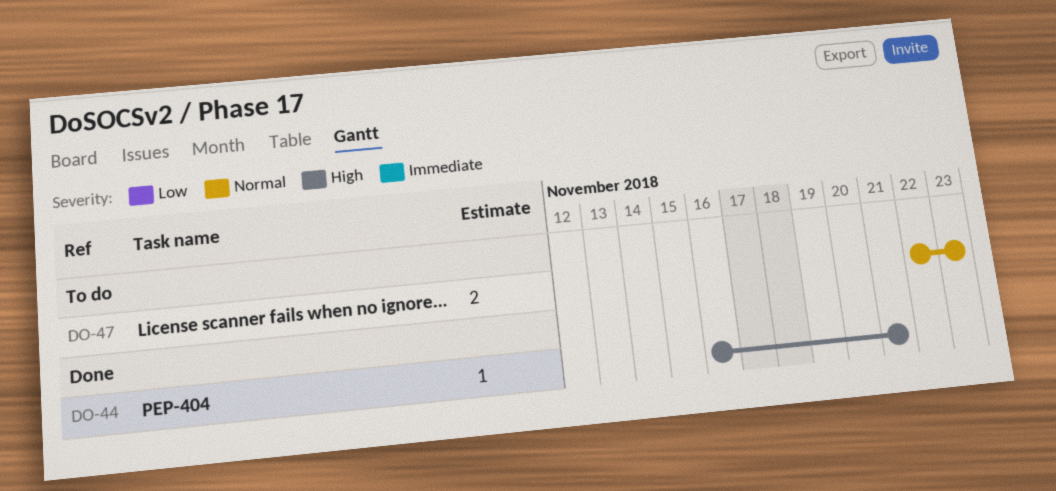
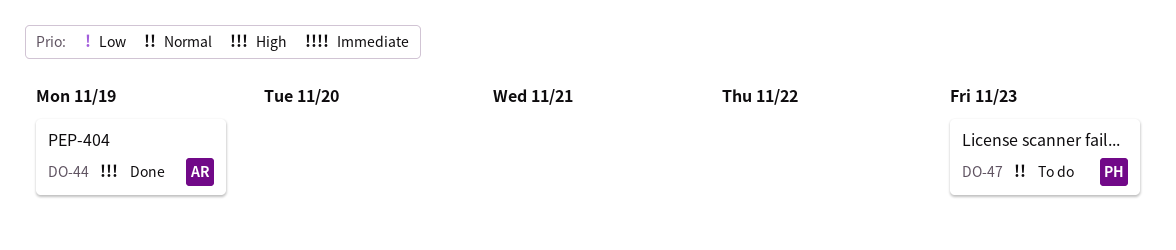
DO-44, due: Nov 21 -> Nov 19

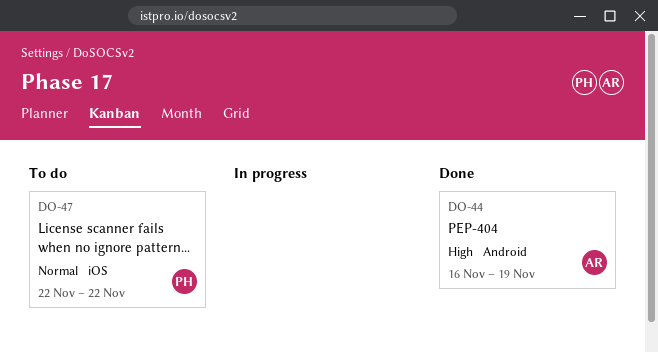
DO-47, due: Nov 23 -> Nov 22

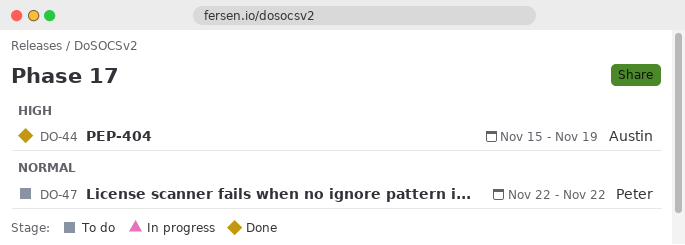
DO-44, start: Nov 16 -> Nov 15

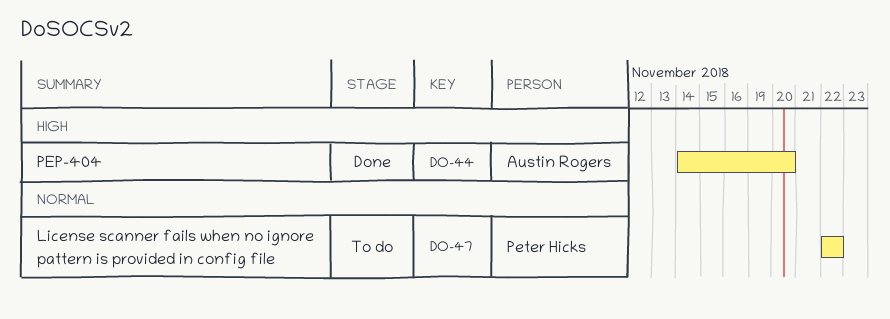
DO-44, start: Nov 15 -> Nov 14
DO-44, due: Nov 19 -> Nov 20

